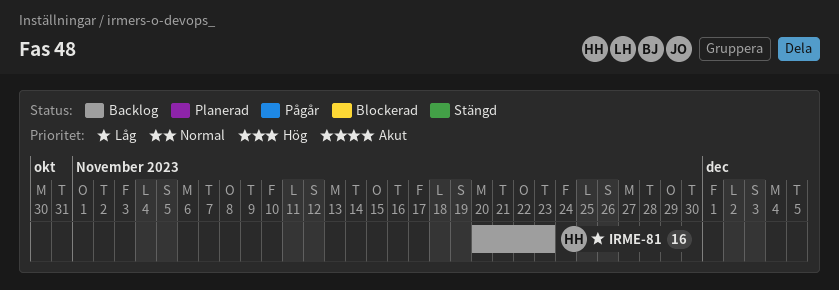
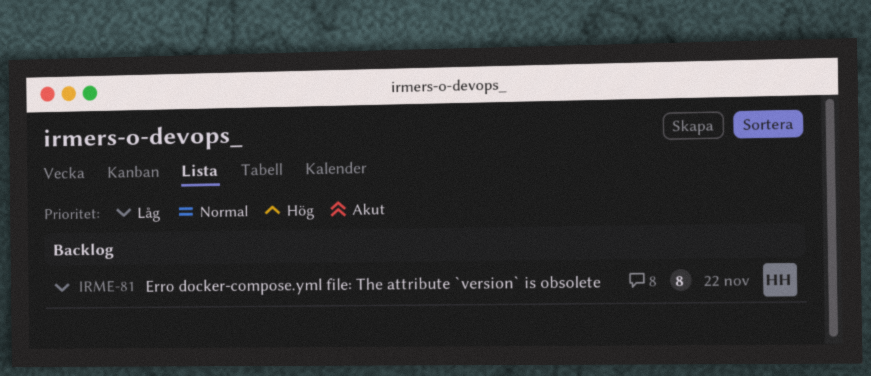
IRME-81, estimate: 16 -> 8
IRME-81, due: Nov 23 -> Nov 22

